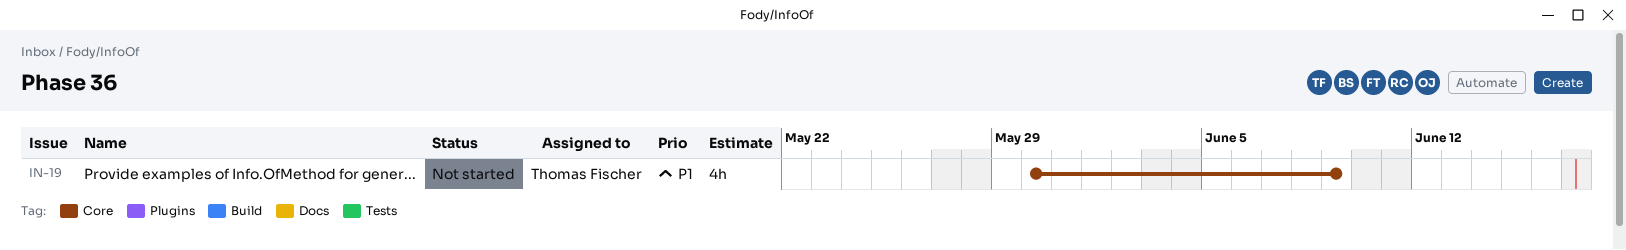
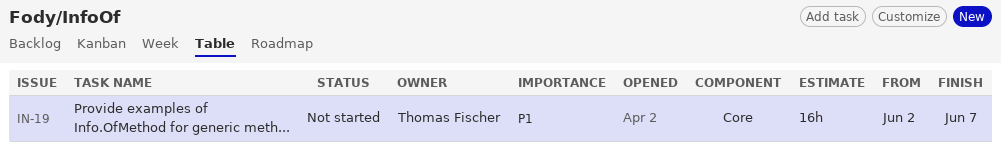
IN-19, estimate: 4h -> 16h
IN-19, start: May 30 -> Jun 2
IN-19, due: Jun 9 -> Jun 7

